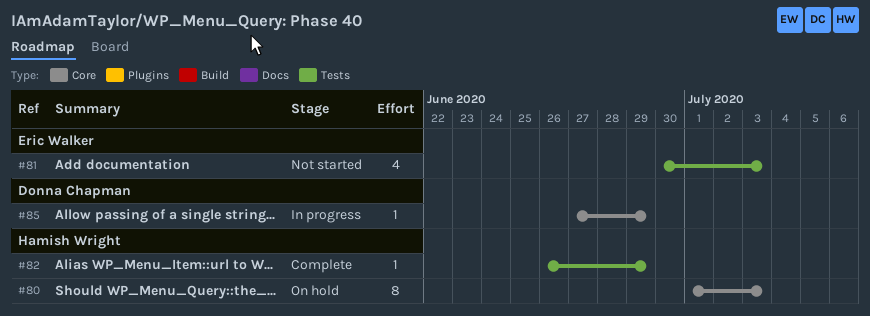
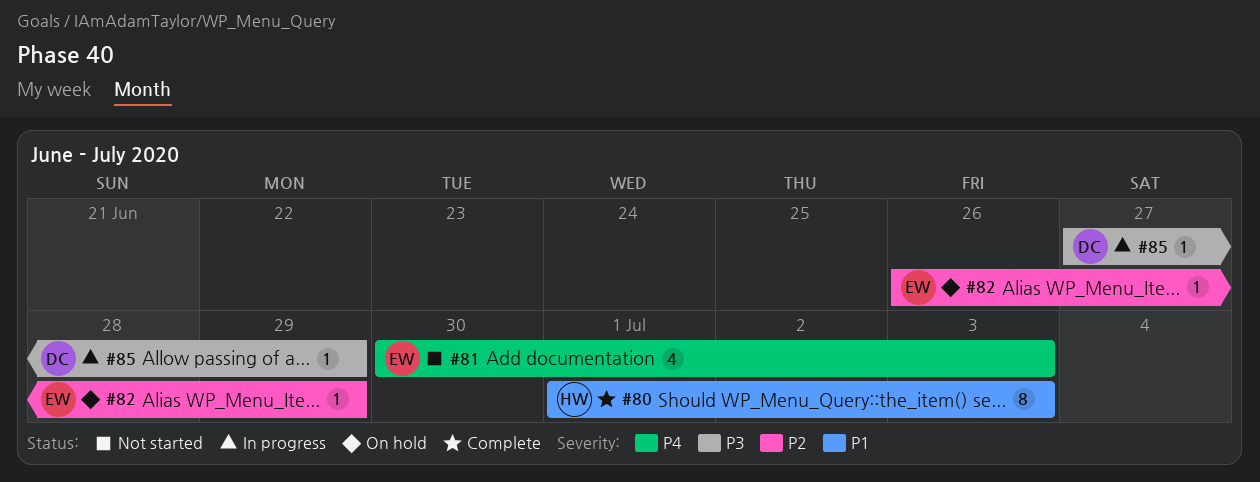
#80, status: On hold -> Complete
#82, status: Complete -> On hold
#82, owner: Hamish Wright -> Eric Walker

